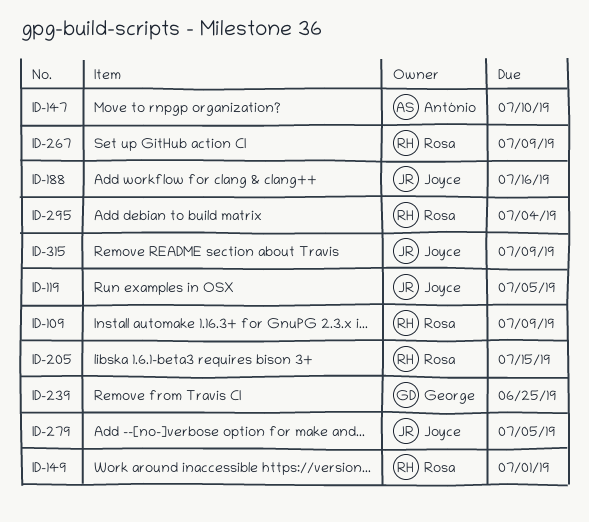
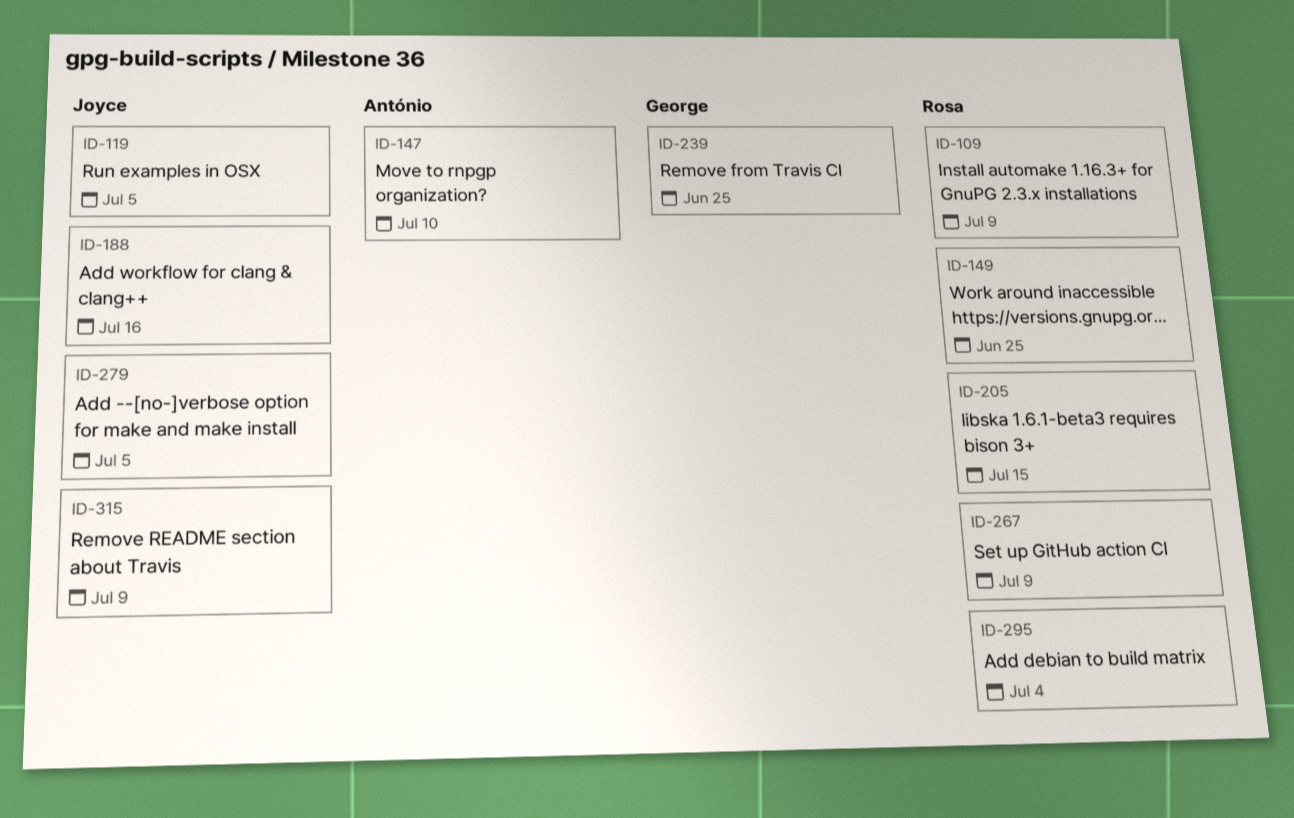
ID-149, due: Jul 1 -> Jun 25

